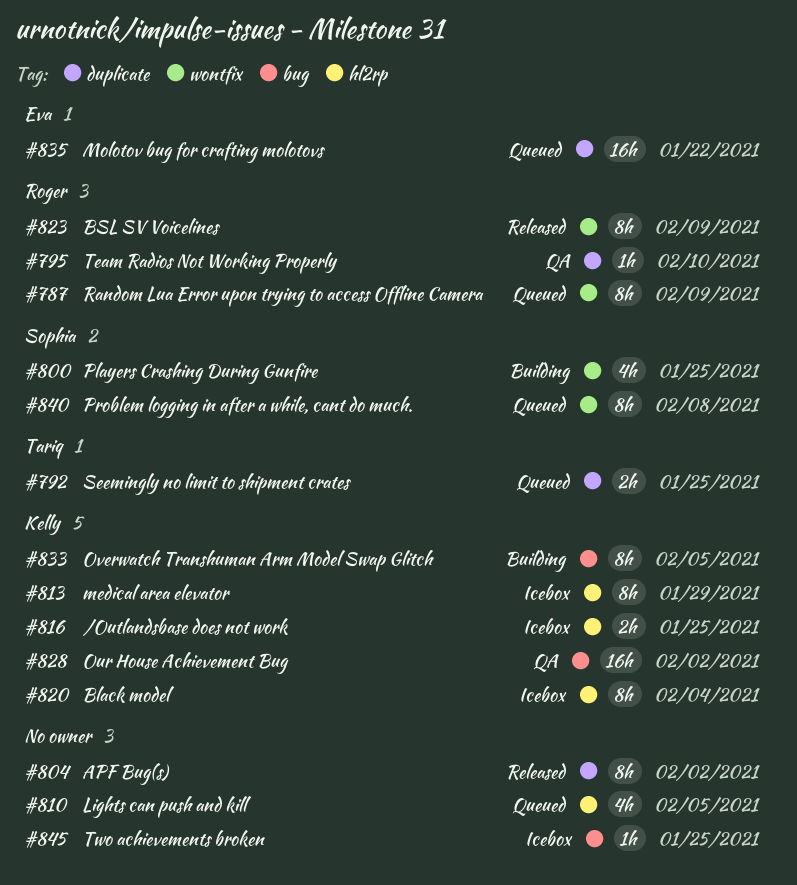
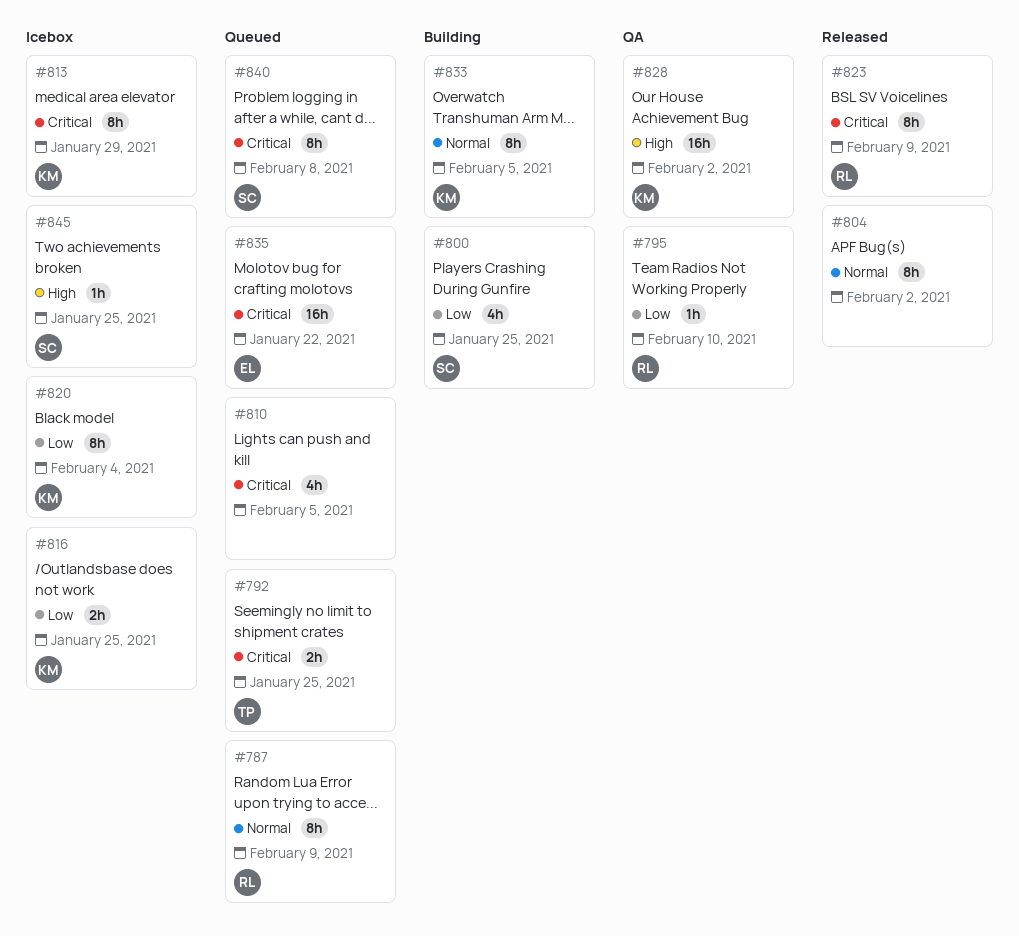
#845, owner: none -> Sophia

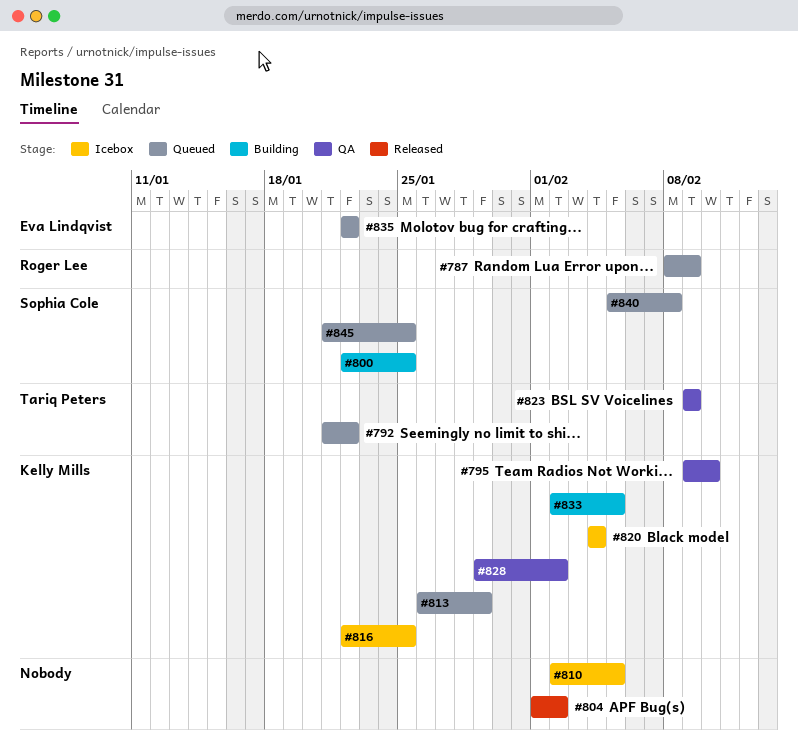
#792, due: Jan 25 -> Jan 22
#795, owner: Roger Lee -> Kelly Mills
#810, status: Queued -> Icebox
#813, status: Icebox -> Queued
#823, status: Released -> QA
#823, owner: Roger Lee -> Tariq Peters
#845, status: Icebox -> Queued

